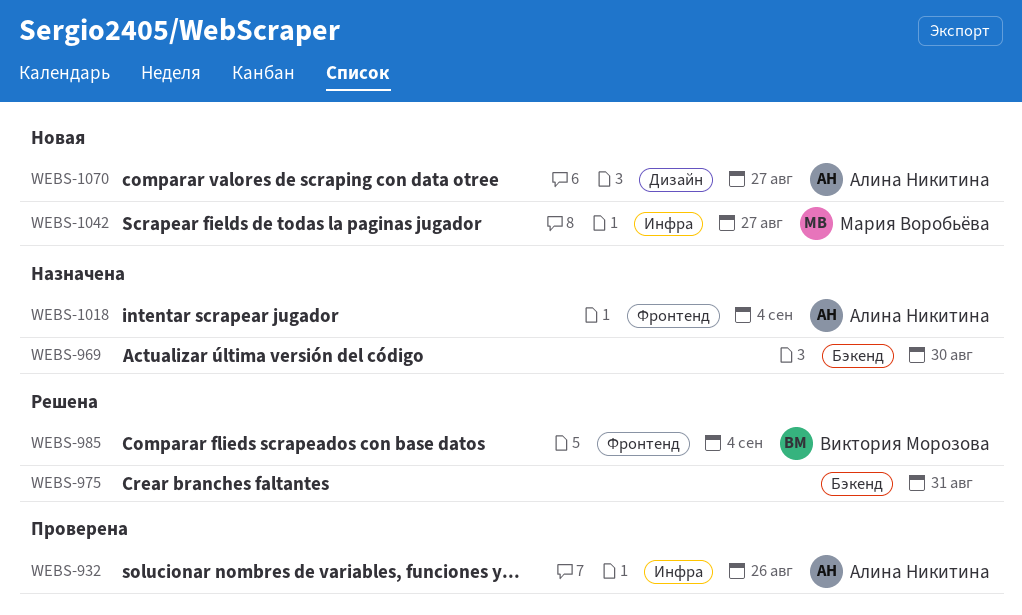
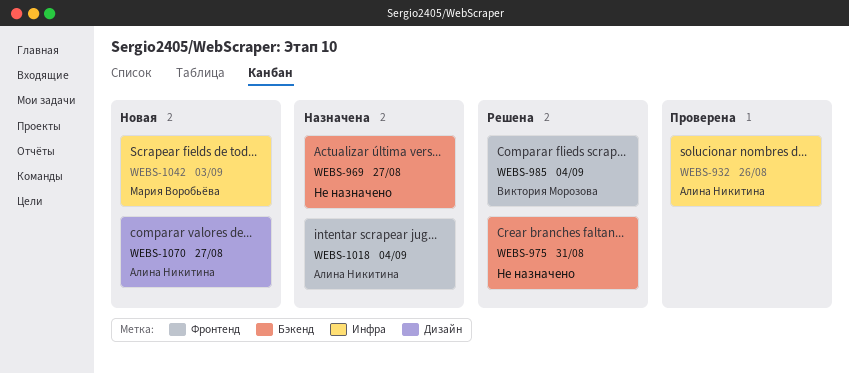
WEBS-969, due: Aug 30 -> Aug 27
WEBS-1042, due: Aug 27 -> Sep 3

